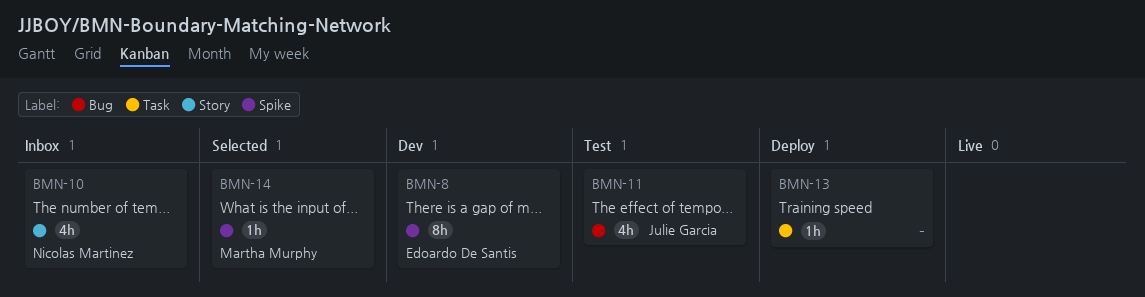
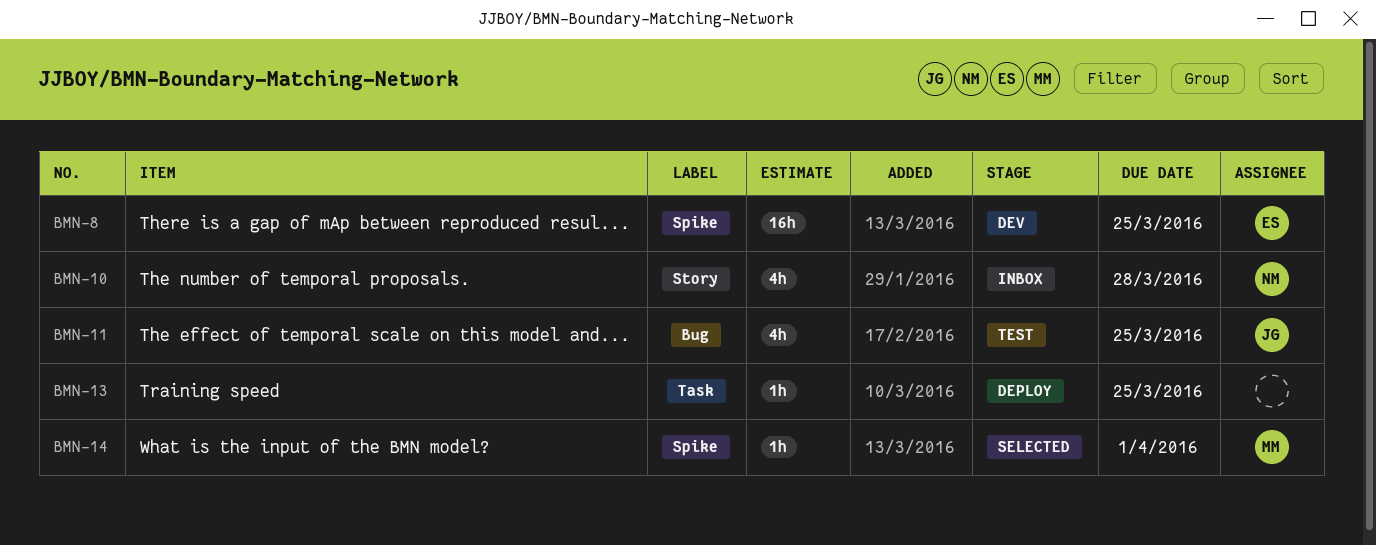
BMN-8, estimate: 8h -> 16h

